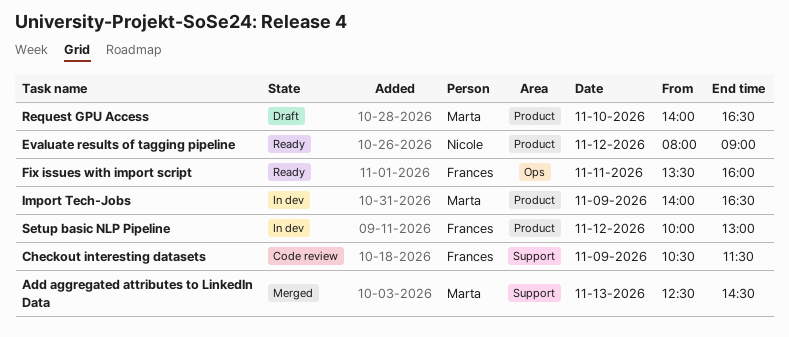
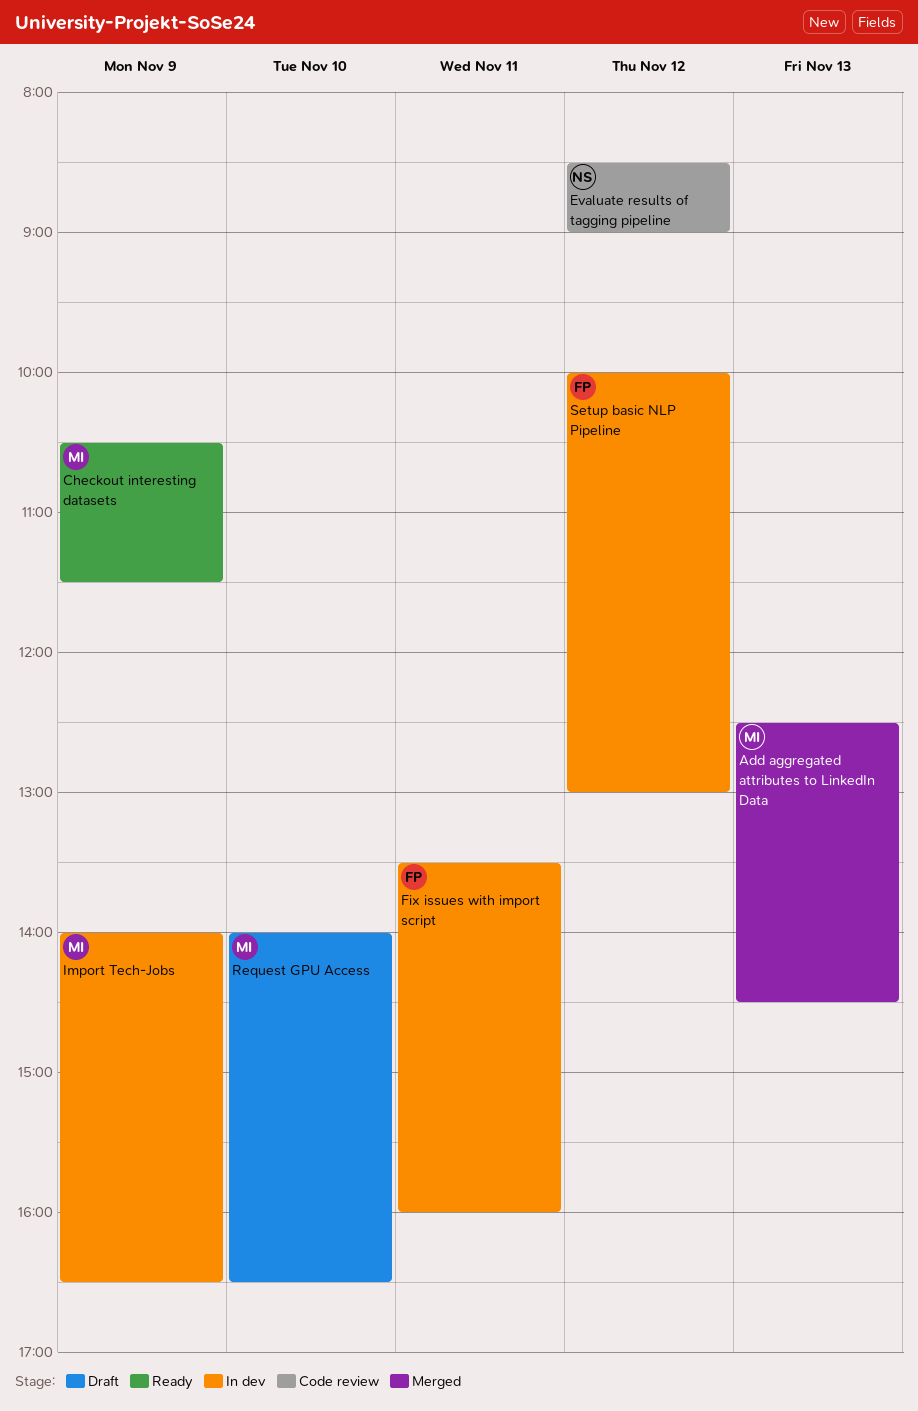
Checkout interesting datasets, status: Code review -> Ready
Checkout interesting datasets, owner: Frances -> Marta
Evaluate results of tagging pipeline, status: Ready -> Code review
Evaluate results of tagging pipeline, begins: 08:00 -> 08:30
Fix issues with import script, status: Ready -> In dev

